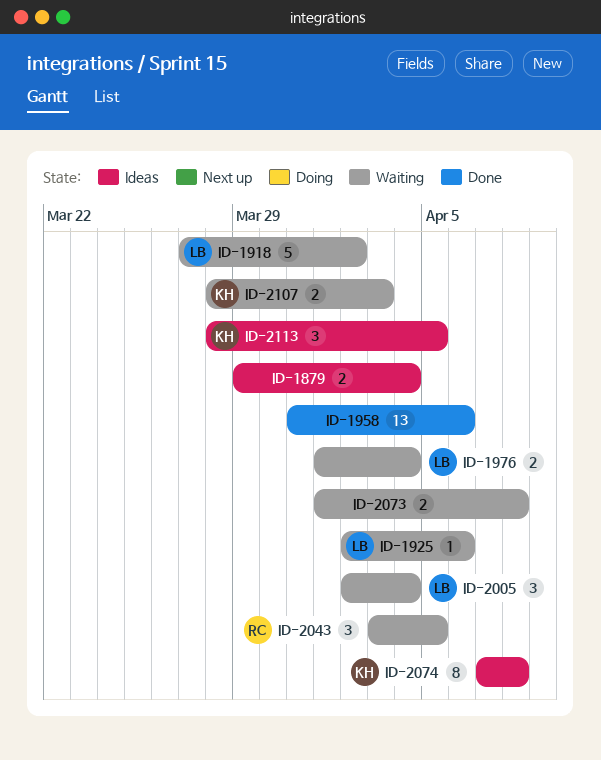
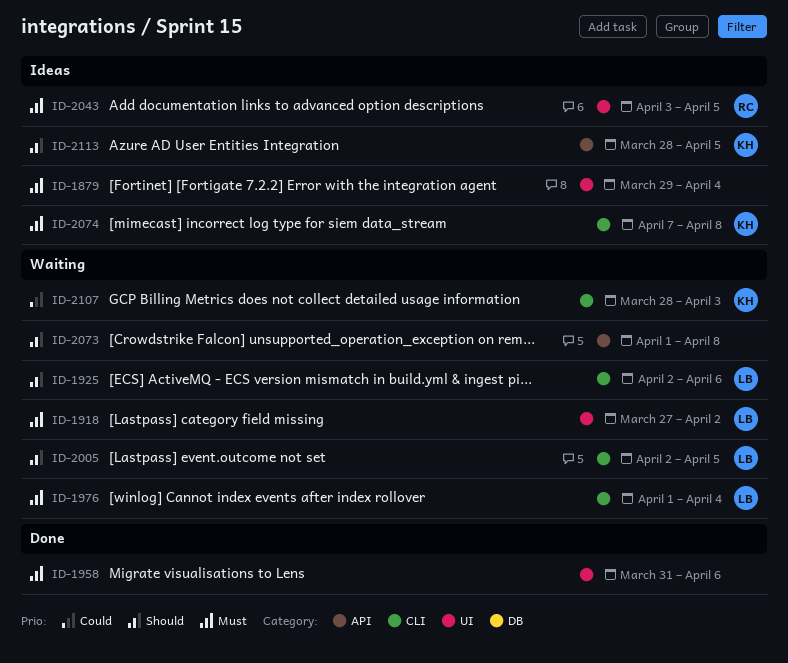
ID-2005, due: Apr 4 -> Apr 5
ID-2043, status: Waiting -> Ideas

